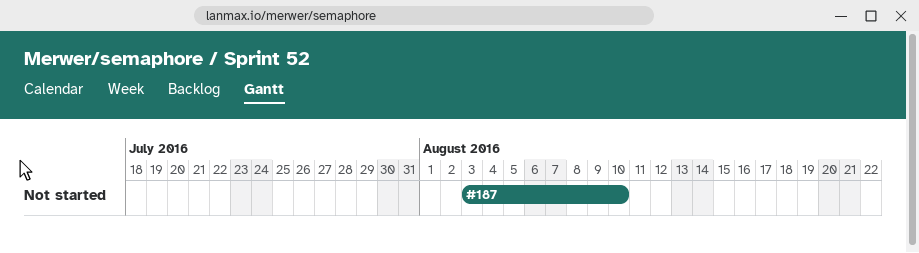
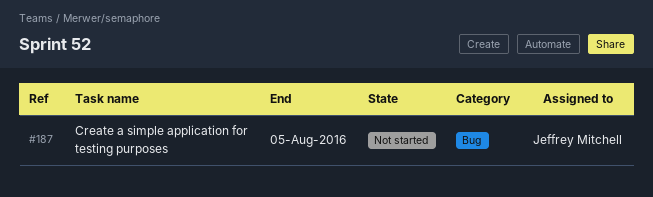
#187, due: Aug 10 -> Aug 5

